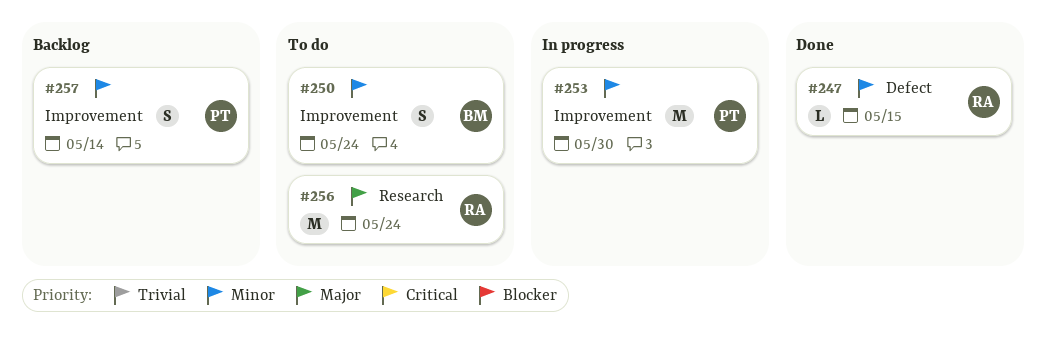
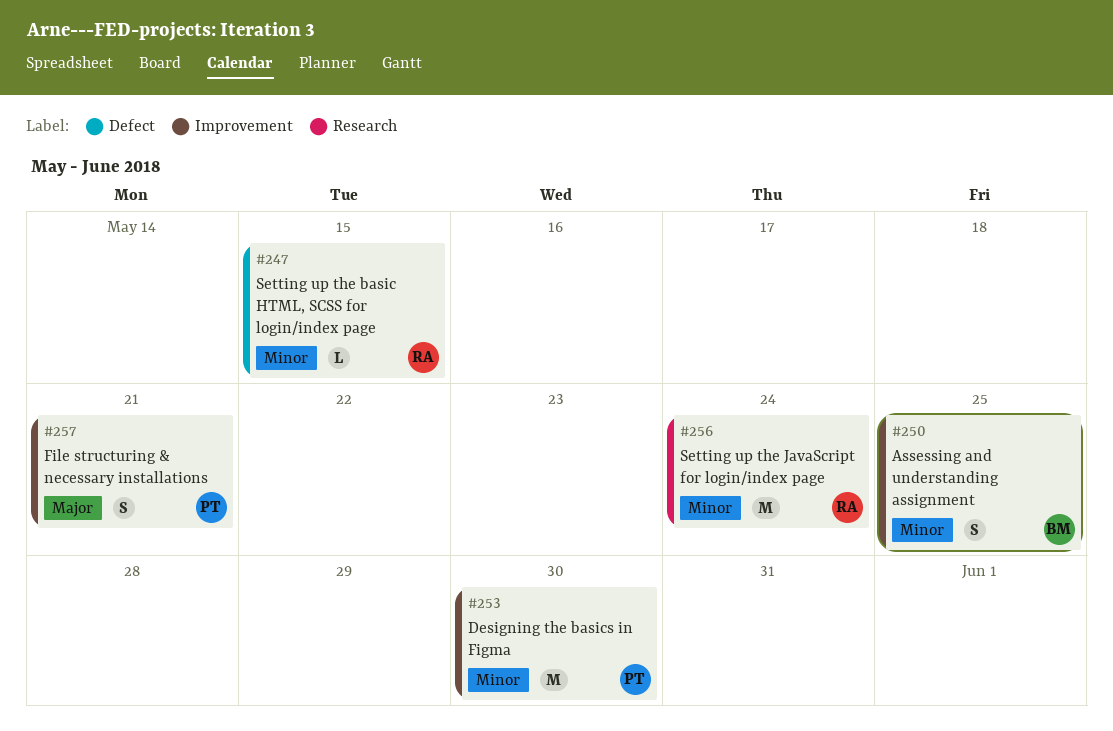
#250, due: May 24 -> May 25
#256, priority: Major -> Minor
#257, priority: Minor -> Major
#257, due: May 14 -> May 21

